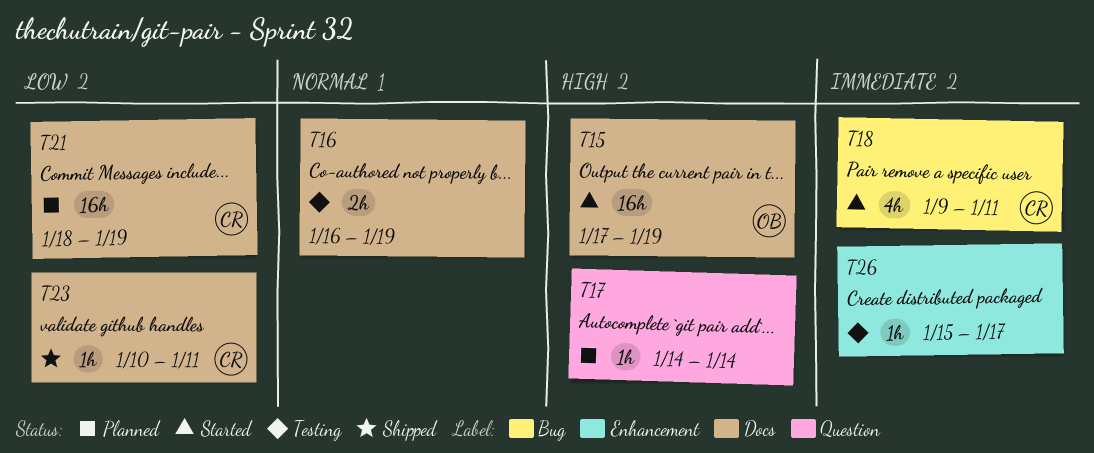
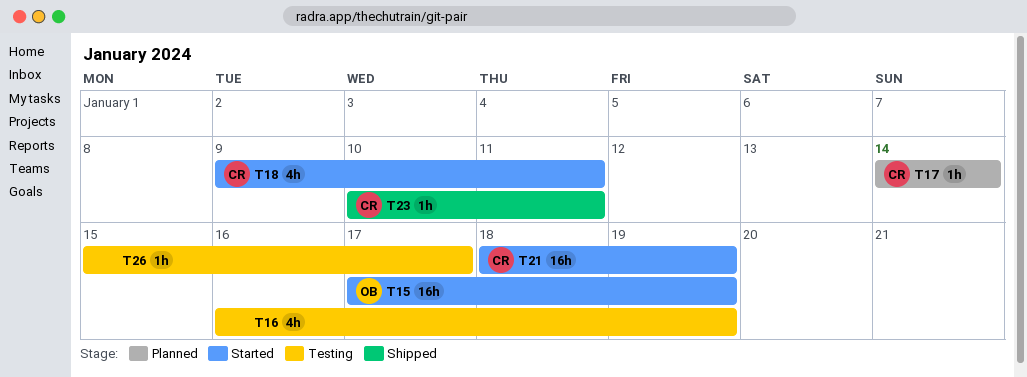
T16, estimate: 2h -> 4h
T17, owner: none -> CR
T21, status: Planned -> Started

